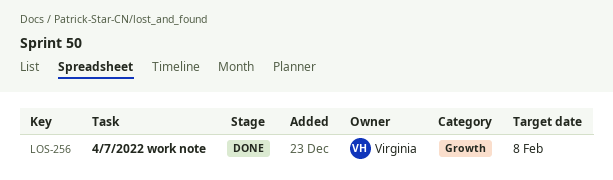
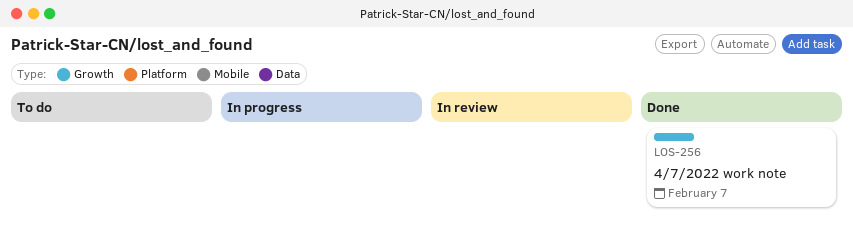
LOS-256, due: Feb 8 -> Feb 7

